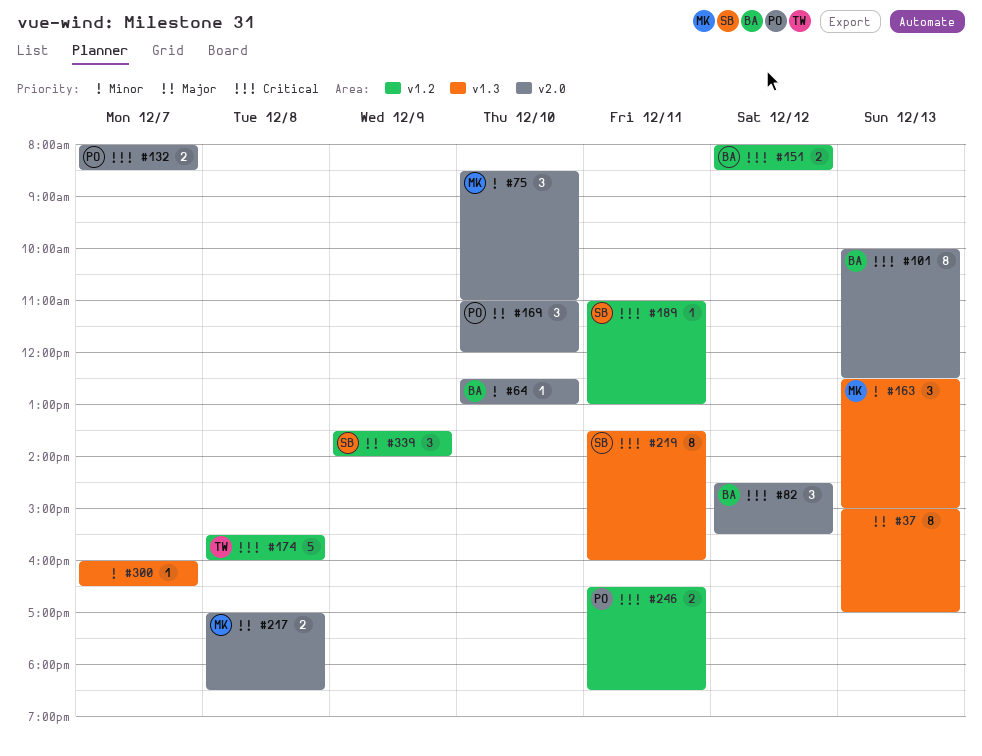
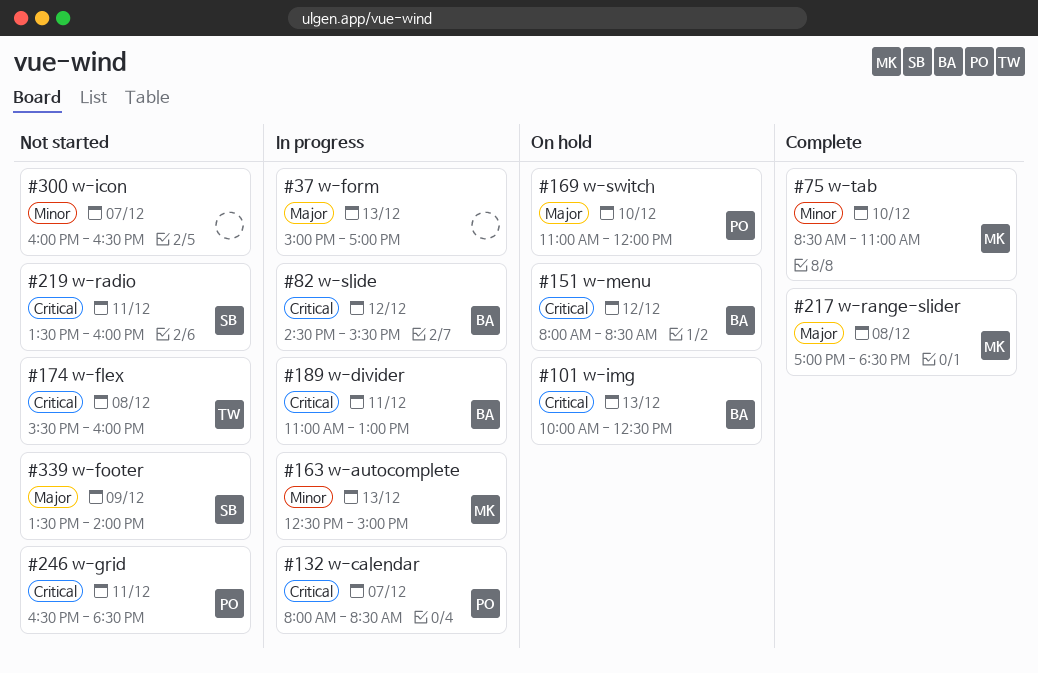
#64: present -> none
#189, owner: SB -> BA

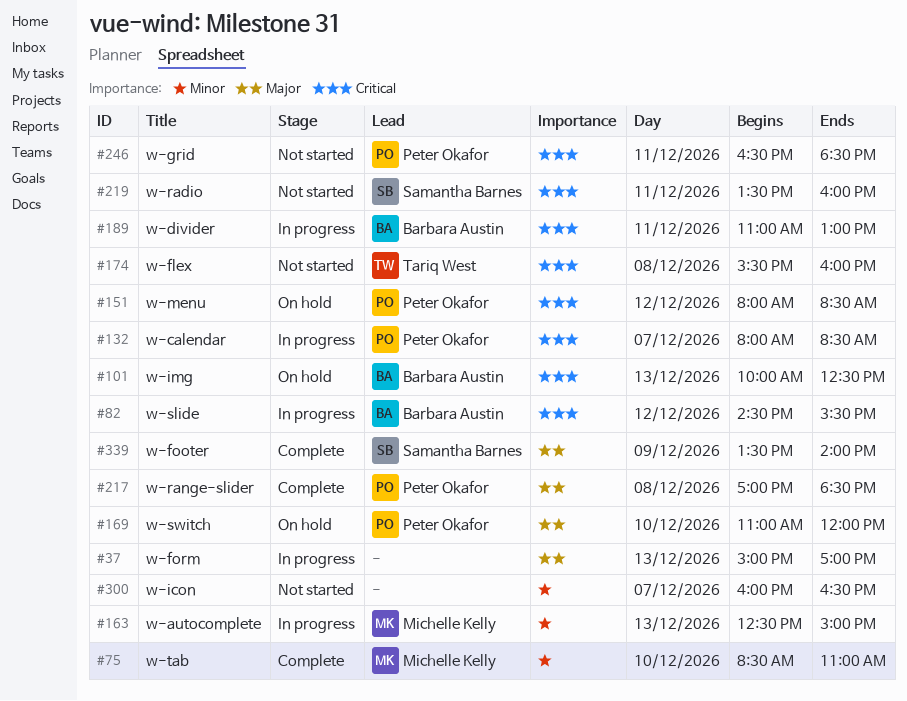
#151, owner: Barbara Austin -> Peter Okafor
#217, owner: Michelle Kelly -> Peter Okafor
#339, status: Not started -> Complete

